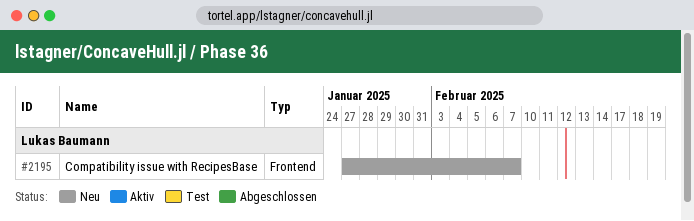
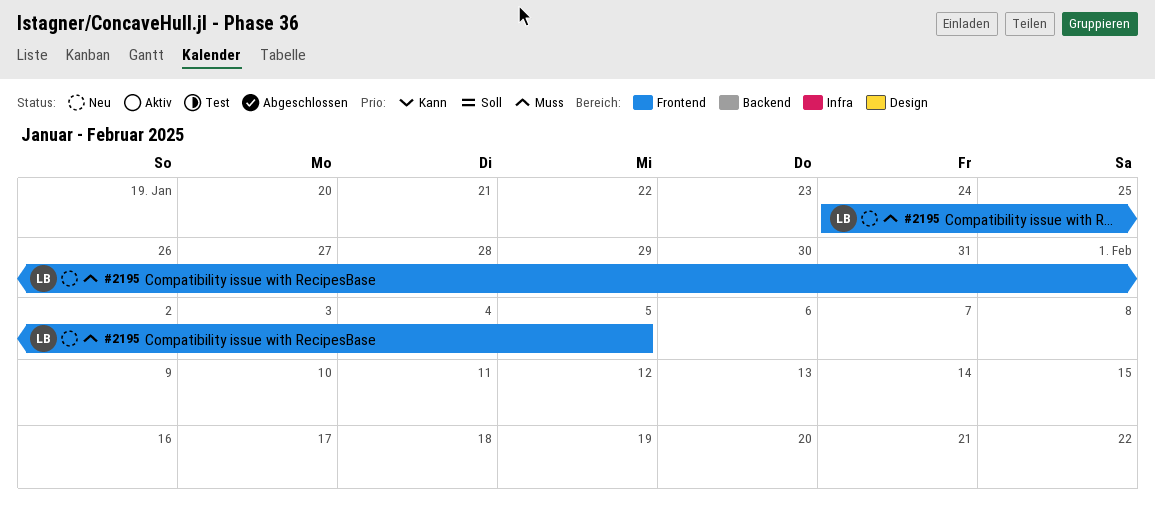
#2195, start: Jan 27 -> Jan 24
#2195, due: Feb 7 -> Feb 5

